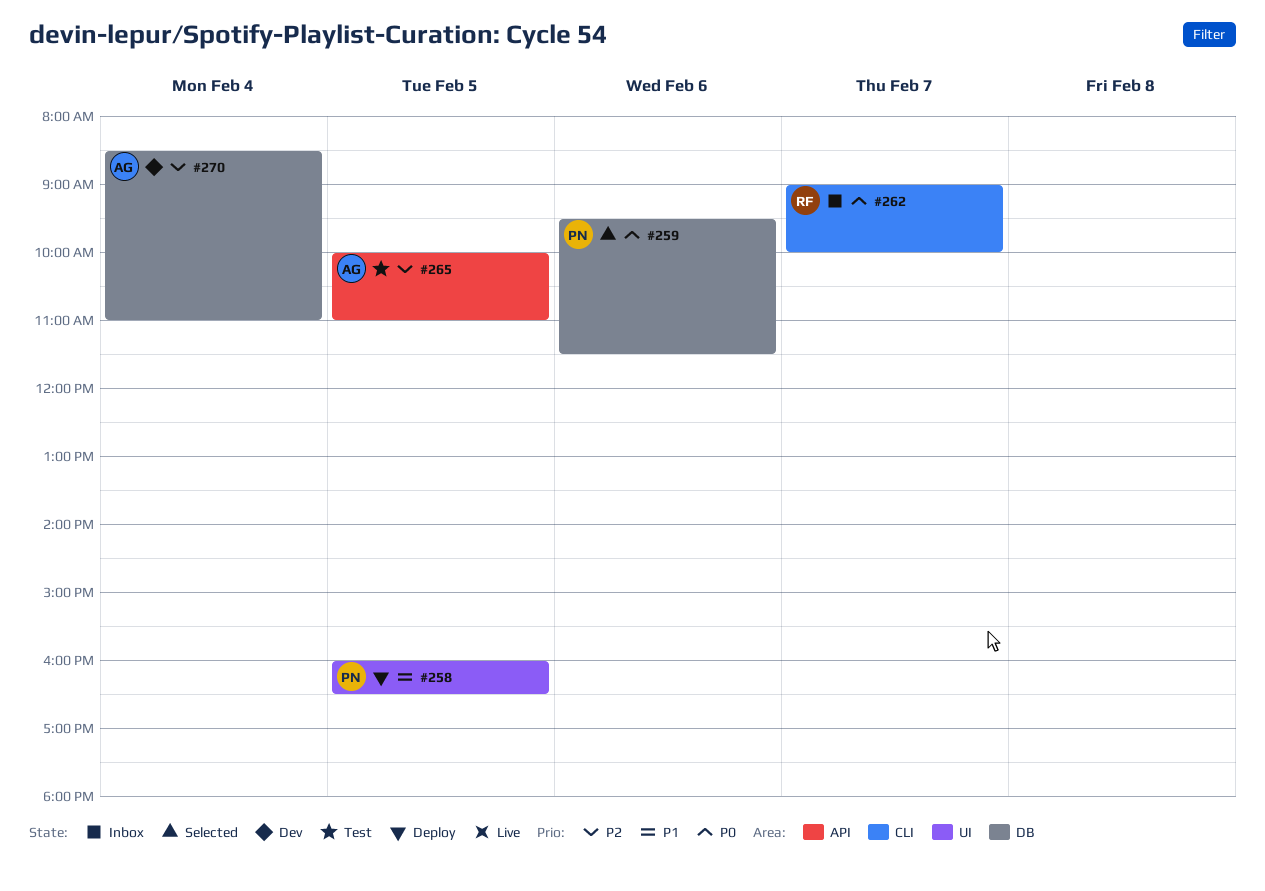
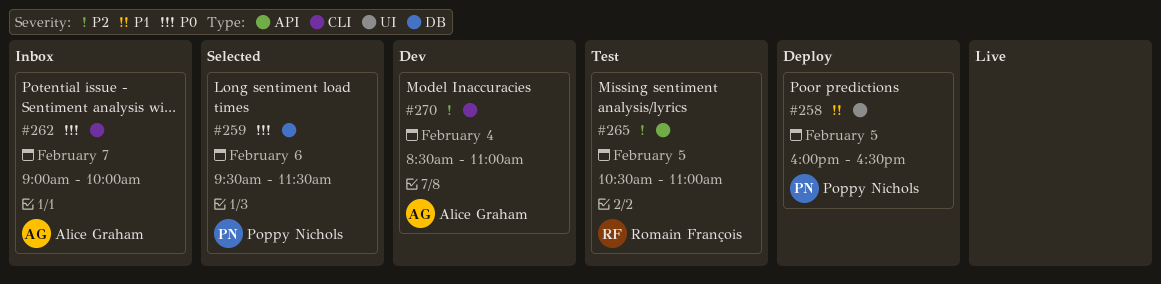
#262, owner: Romain François -> Alice Graham
#265, owner: Alice Graham -> Romain François
#265, begins: 10:00 -> 10:30
#270, label: DB -> CLI

